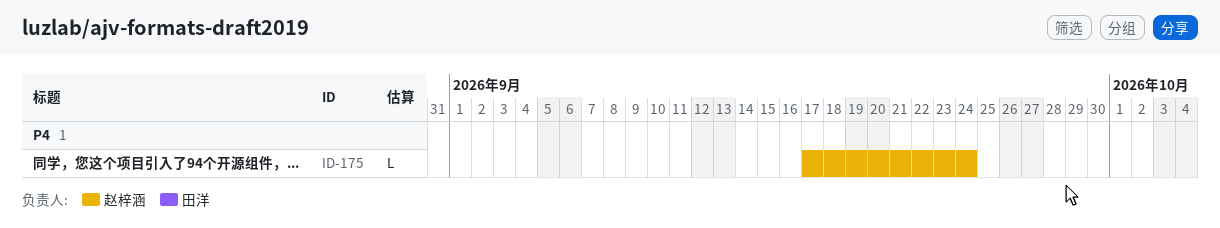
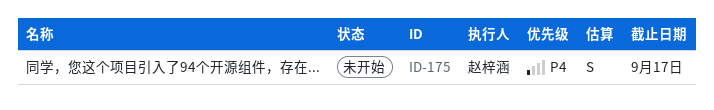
ID-175, estimate: L -> S
ID-175, due: Sep 24 -> Sep 17

